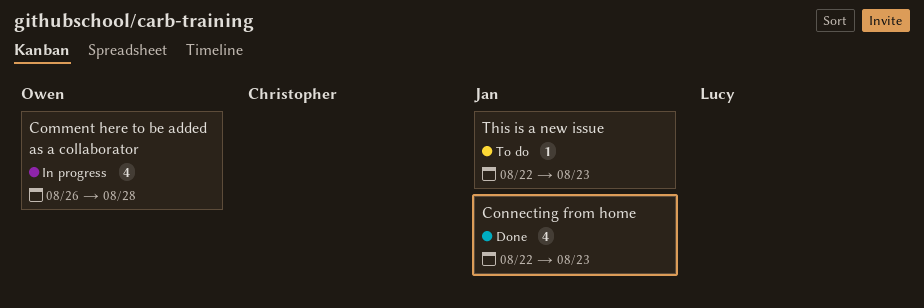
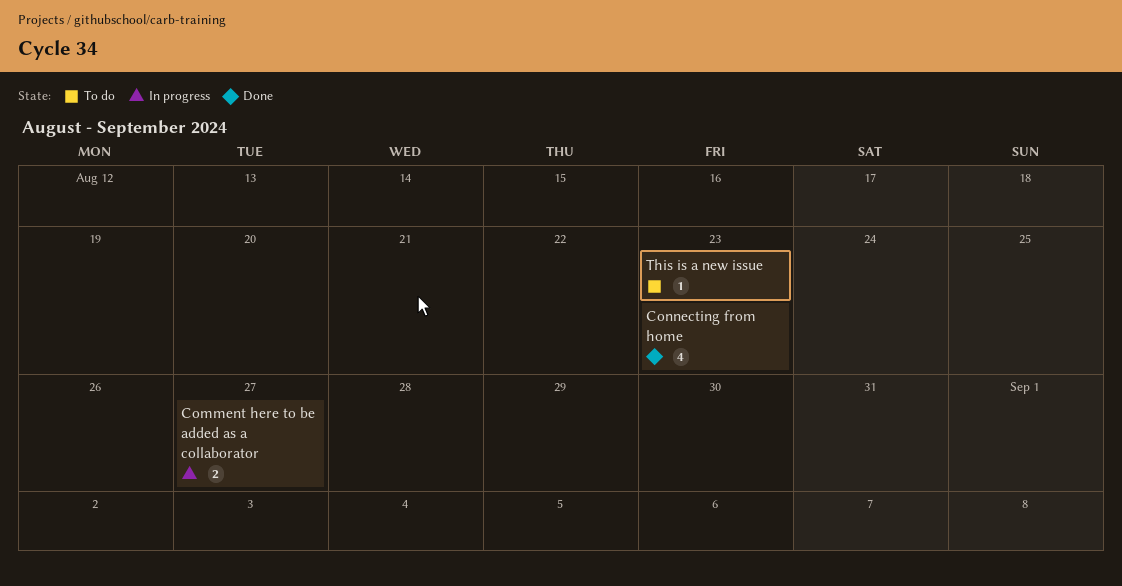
Comment here to be added as a collaborator, estimate: 4 -> 2
Comment here to be added as a collaborator, due: Aug 28 -> Aug 27

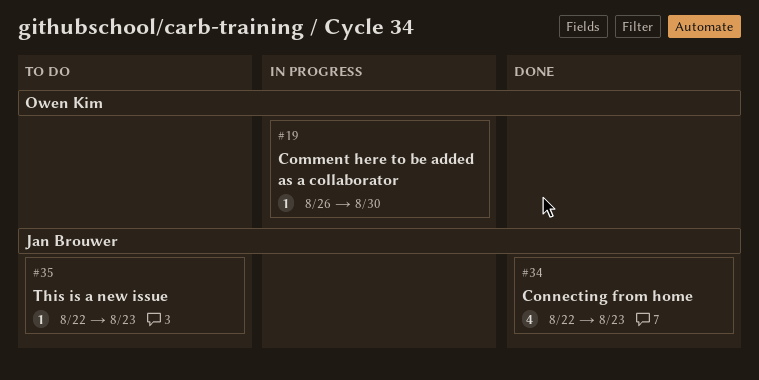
Comment here to be added as a collaborator, estimate: 2 -> 1
Comment here to be added as a collaborator, due: Aug 27 -> Aug 30

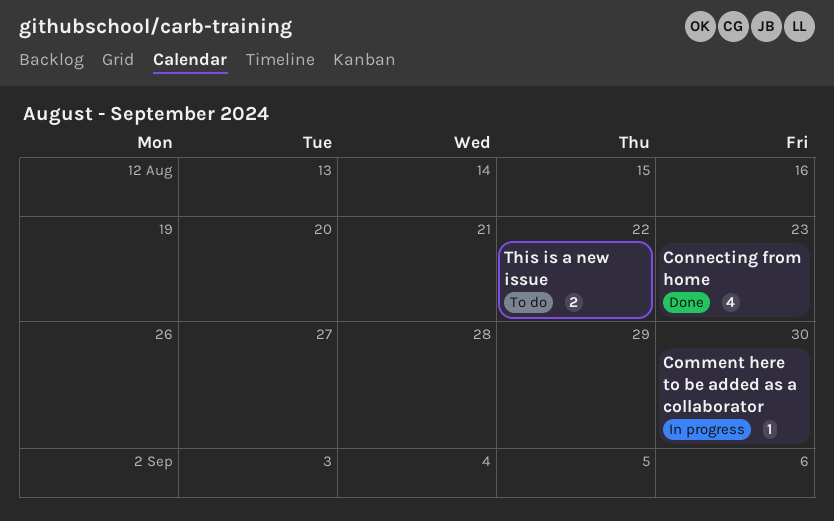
This is a new issue, estimate: 1 -> 2
This is a new issue, due: Aug 23 -> Aug 22

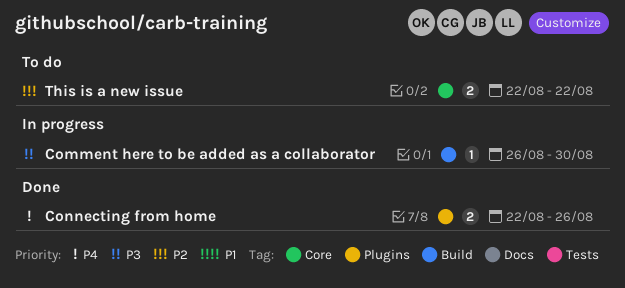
Connecting from home, estimate: 4 -> 2
Connecting from home, due: Aug 23 -> Aug 26

